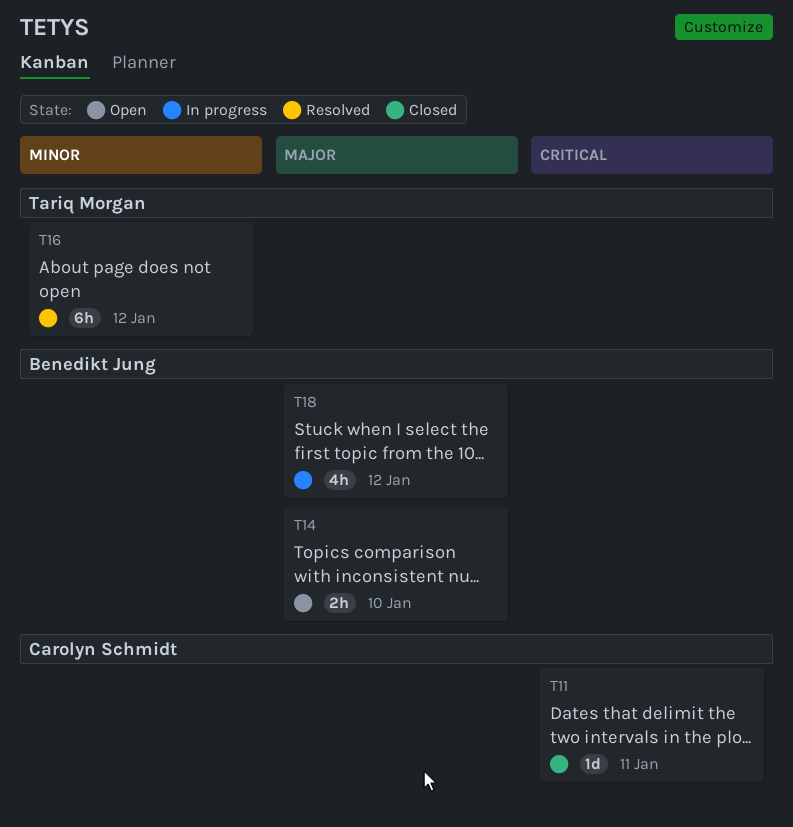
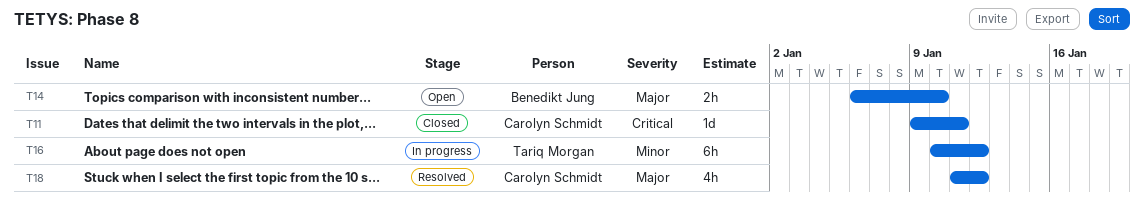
T16, status: Resolved -> In progress
T18, status: In progress -> Resolved
T18, owner: Benedikt Jung -> Carolyn Schmidt

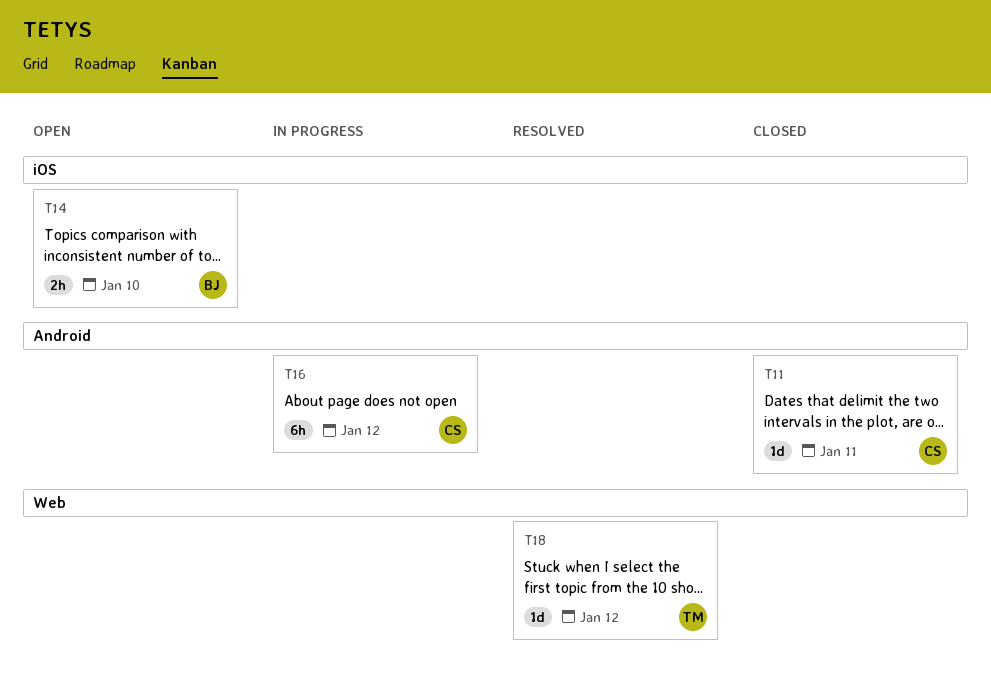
T16, owner: Tariq Morgan -> Carolyn Schmidt
T18, owner: Carolyn Schmidt -> Tariq Morgan
T18, estimate: 4h -> 1d

